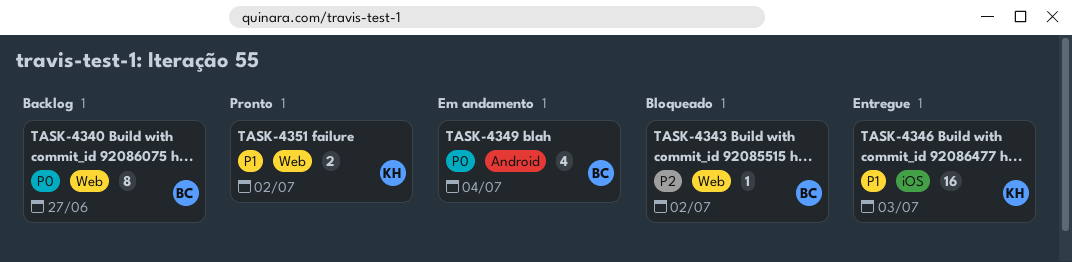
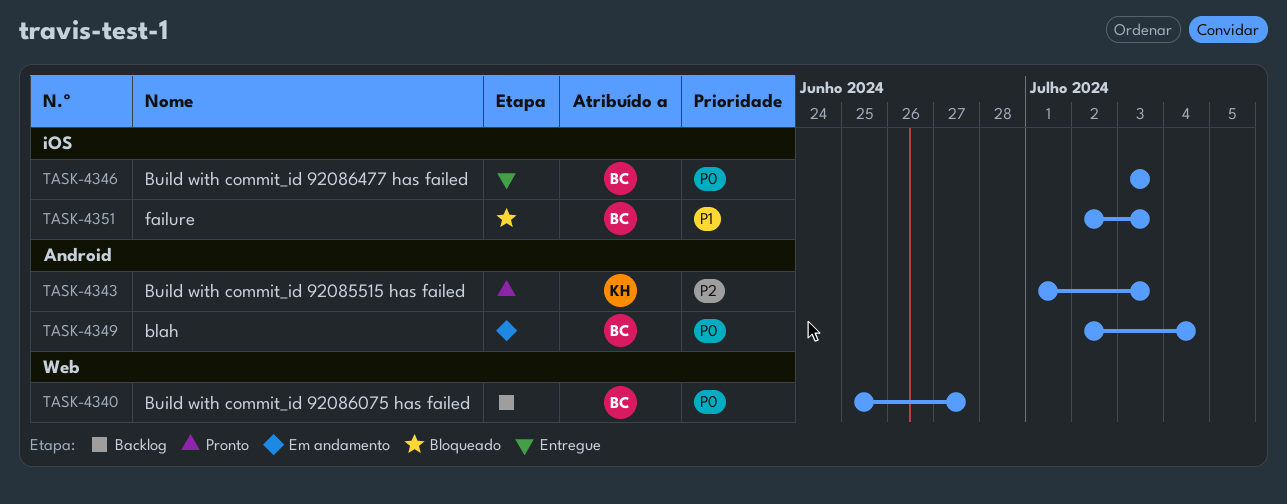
TASK-4343, status: Bloqueado -> Pronto
TASK-4343, owner: BC -> KH
TASK-4343, label: Web -> Android
TASK-4343, due: Jul 2 -> Jul 3
TASK-4346, owner: KH -> BC
TASK-4346, priority: P1 -> P0
TASK-4351, status: Pronto -> Bloqueado
TASK-4351, owner: KH -> BC
TASK-4351, label: Web -> iOS
TASK-4351, due: Jul 2 -> Jul 3

